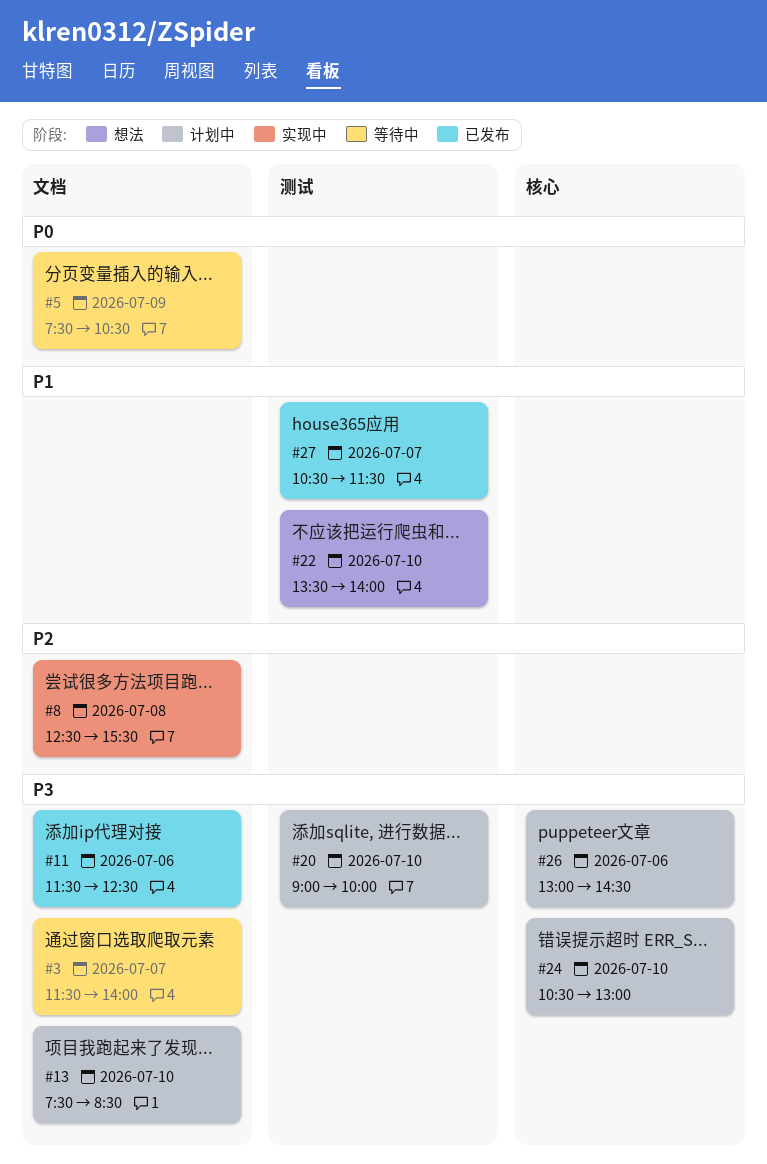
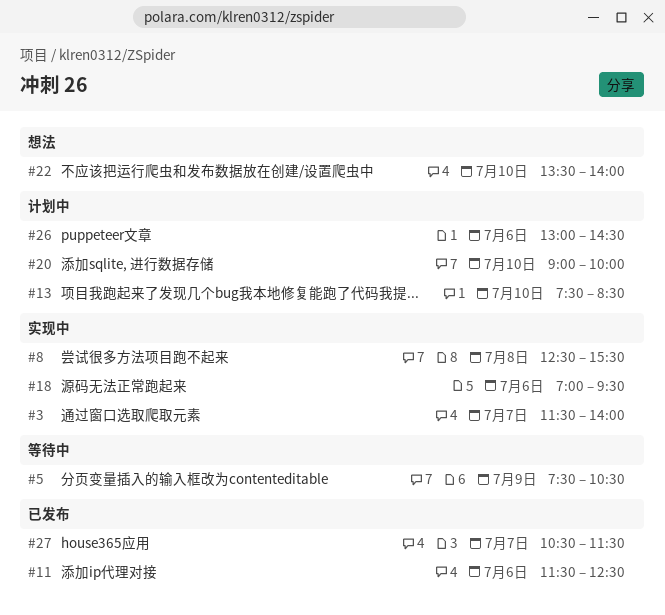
#3, status: 等待中 -> 实现中
#18: none -> present
#24: present -> none

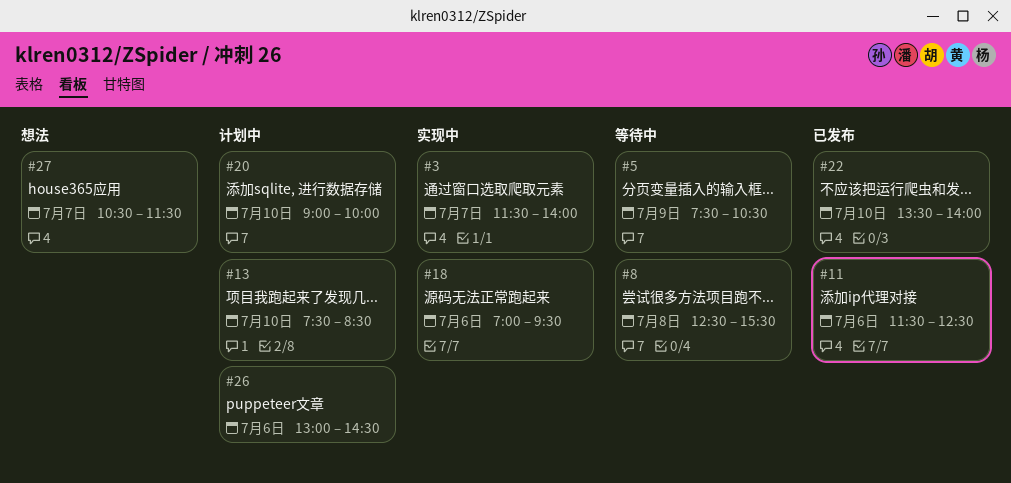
#8, status: 实现中 -> 等待中
#22, status: 想法 -> 已发布
#27, status: 已发布 -> 想法

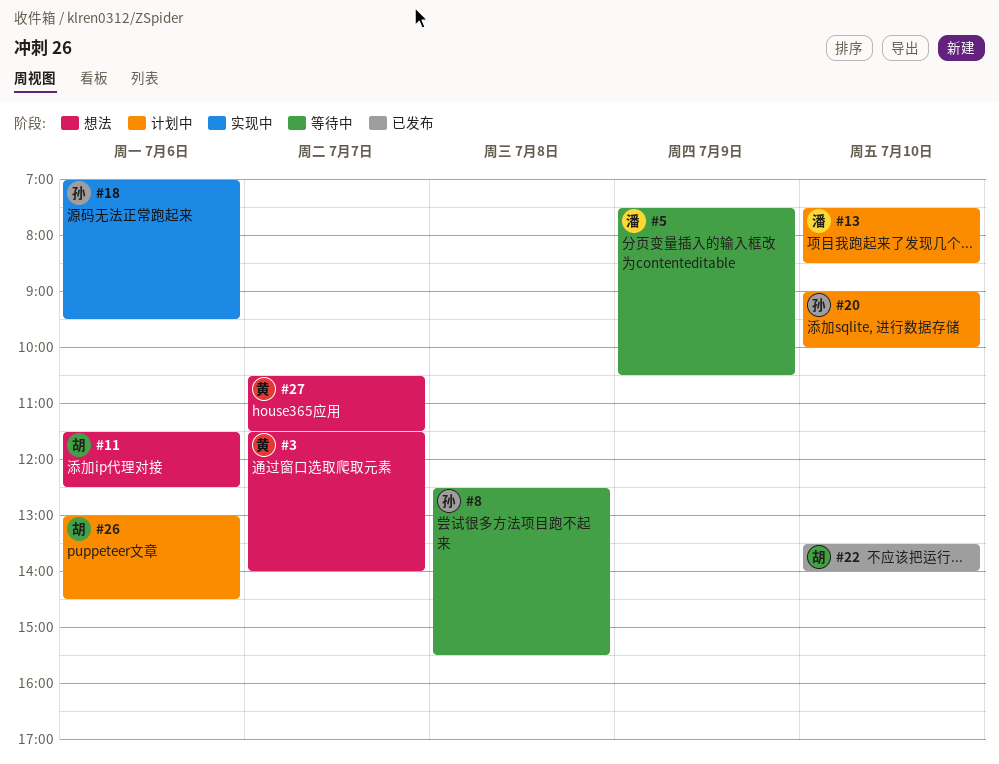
#3, status: 实现中 -> 想法
#11, status: 已发布 -> 想法

